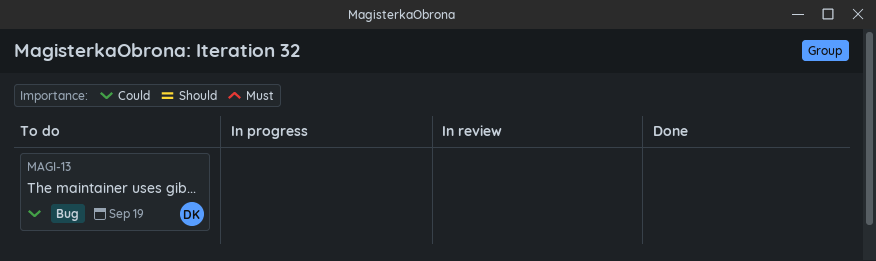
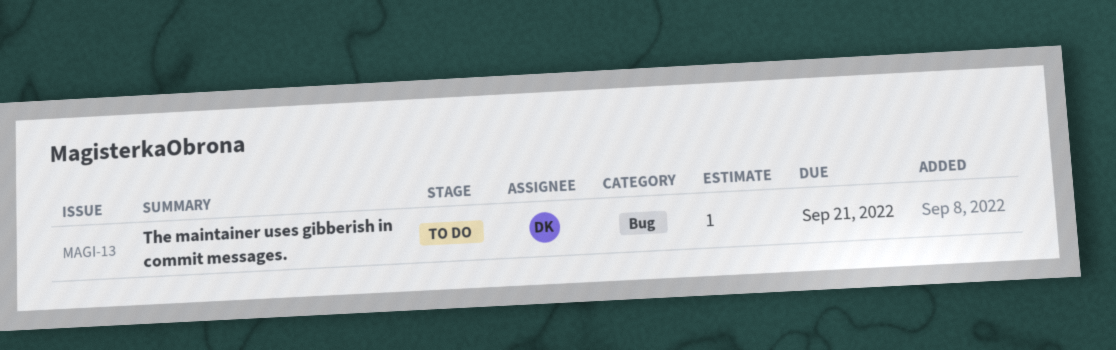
MAGI-13, due: Sep 19 -> Sep 21

